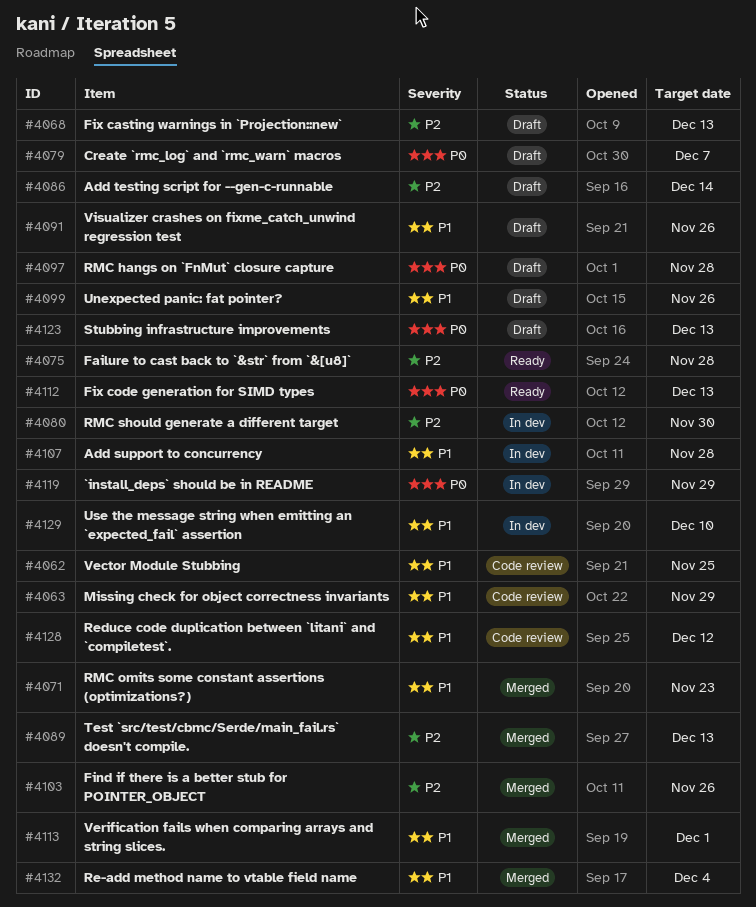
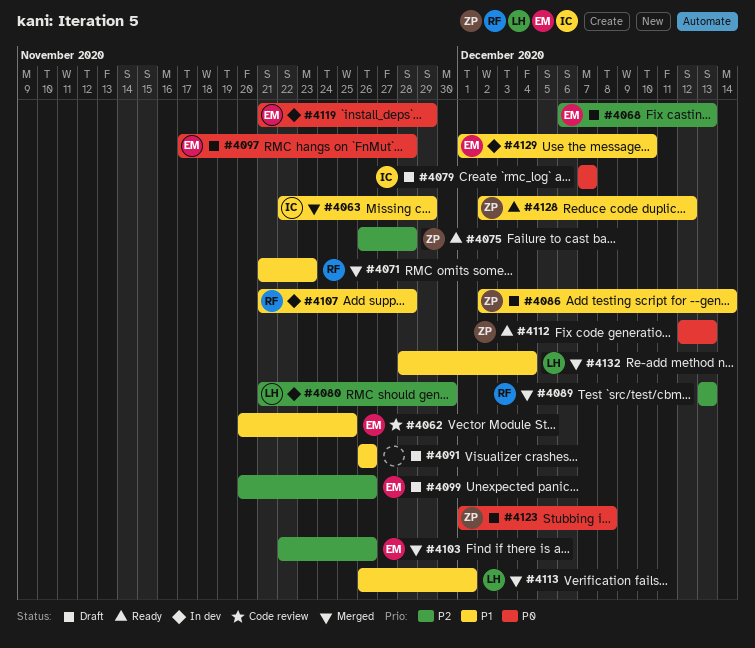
#4063, status: Code review -> Merged
#4086, priority: P2 -> P1
#4099, priority: P1 -> P2
#4123, due: Dec 13 -> Dec 8
#4128, status: Code review -> Ready

